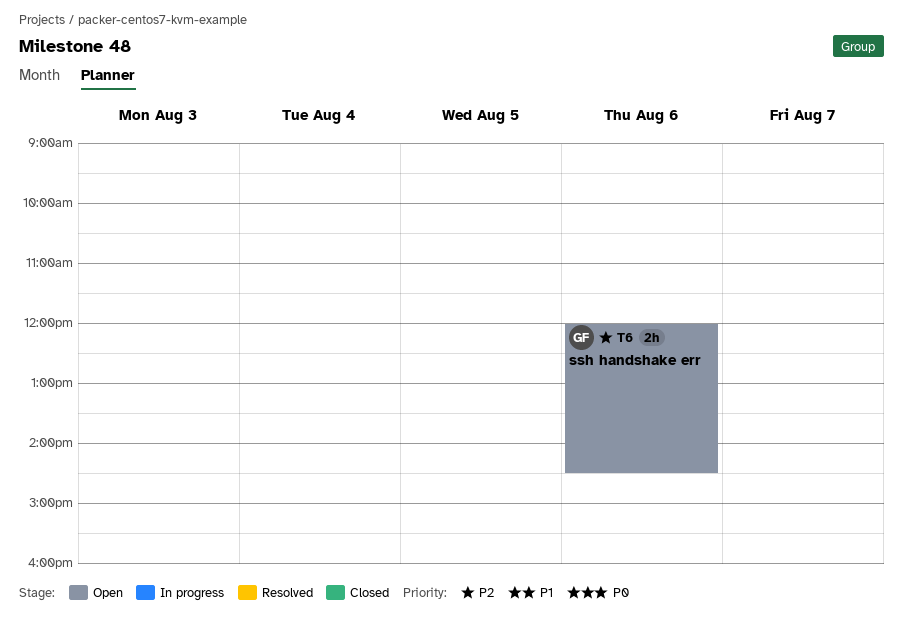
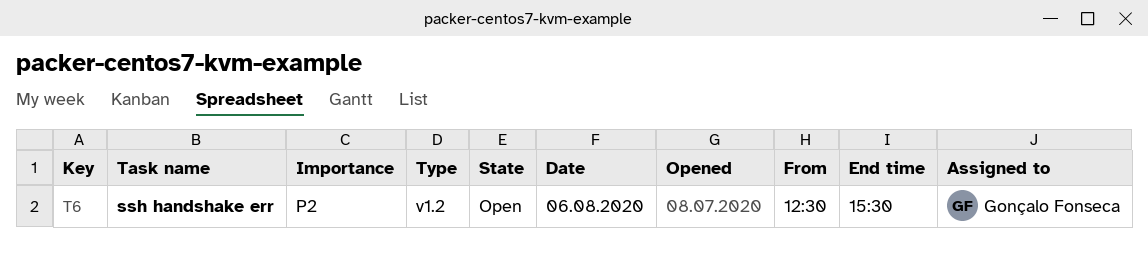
T6, begins: 12:00 -> 12:30
T6, ends: 14:30 -> 15:30

